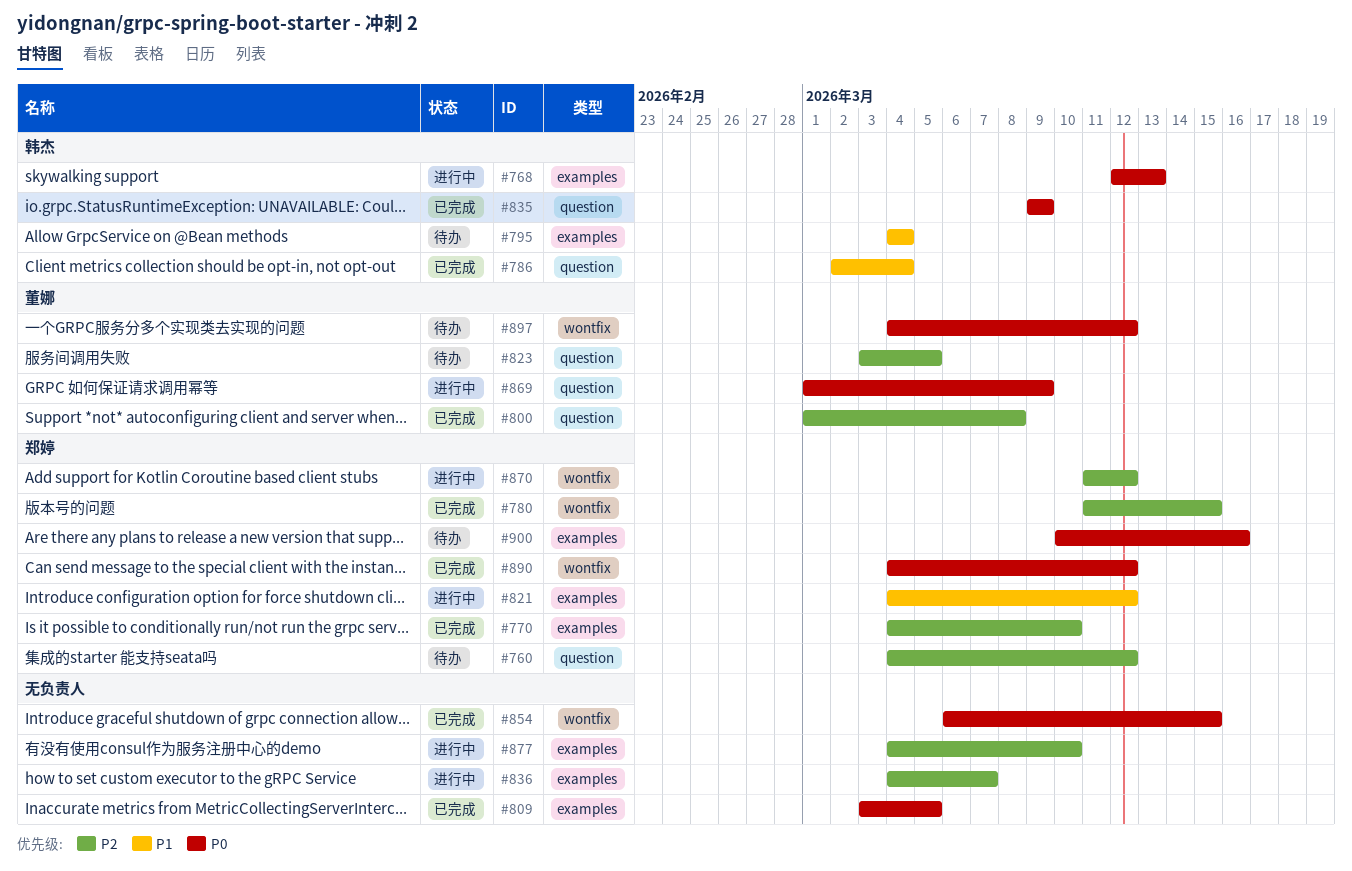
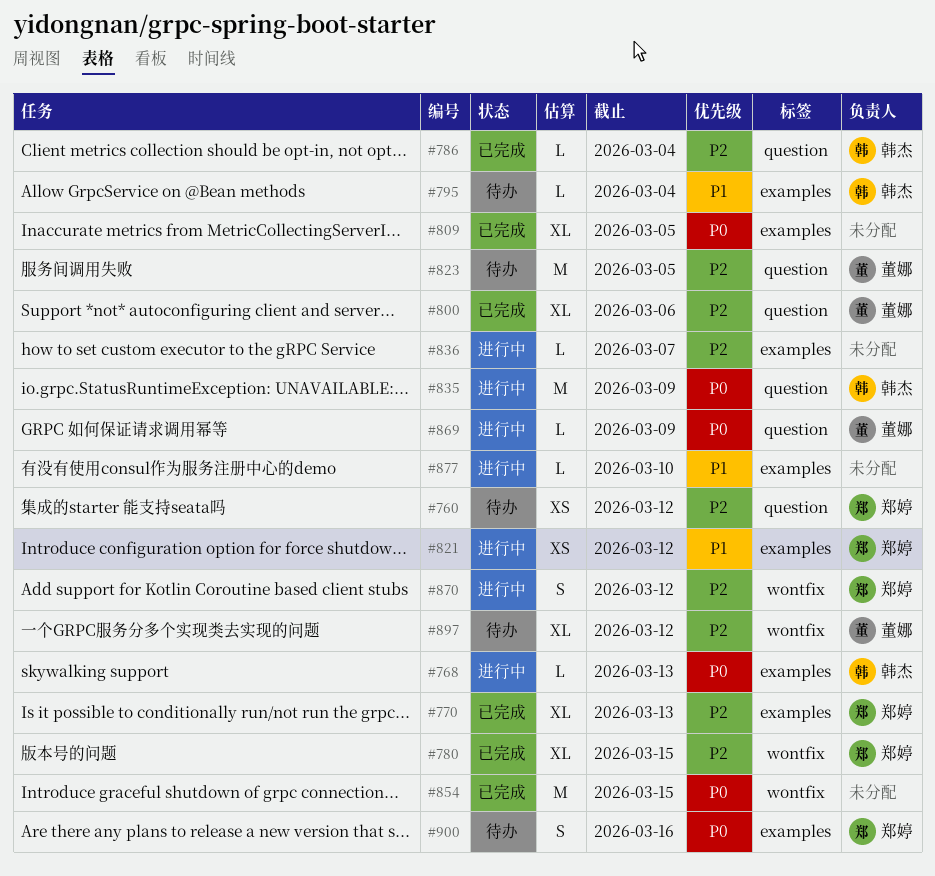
#770, due: Mar 10 -> Mar 13
#786, priority: P1 -> P2
#800, due: Mar 8 -> Mar 6
#835, status: 已完成 -> 进行中
#877, priority: P2 -> P1
#890: present -> none
#897, priority: P0 -> P2

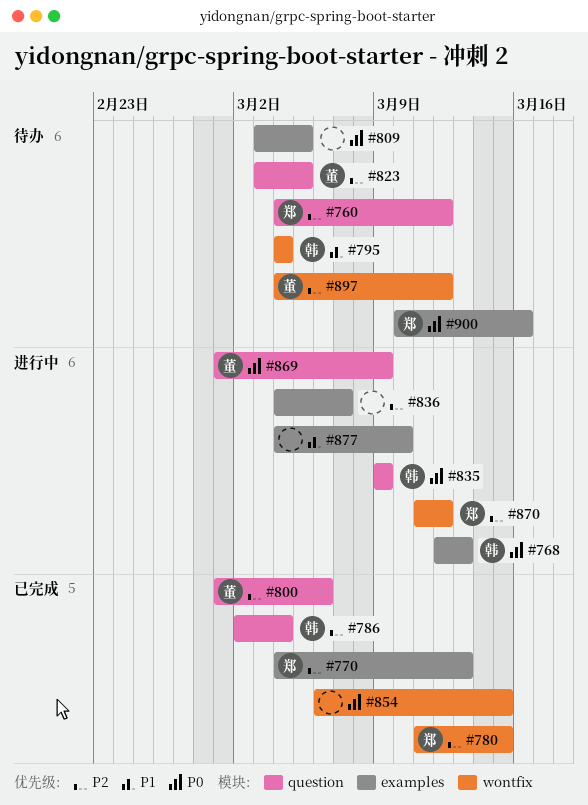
#795, label: examples -> wontfix
#809, status: 已完成 -> 待办
#821: present -> none

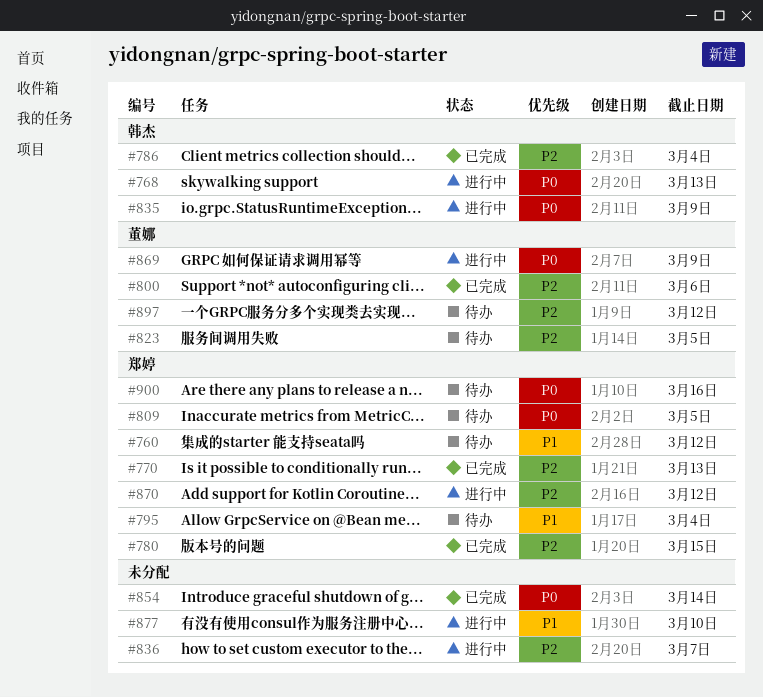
#760, priority: P2 -> P1
#795, owner: 韩杰 -> 郑婷
#809, owner: none -> 郑婷
#854, due: Mar 15 -> Mar 14

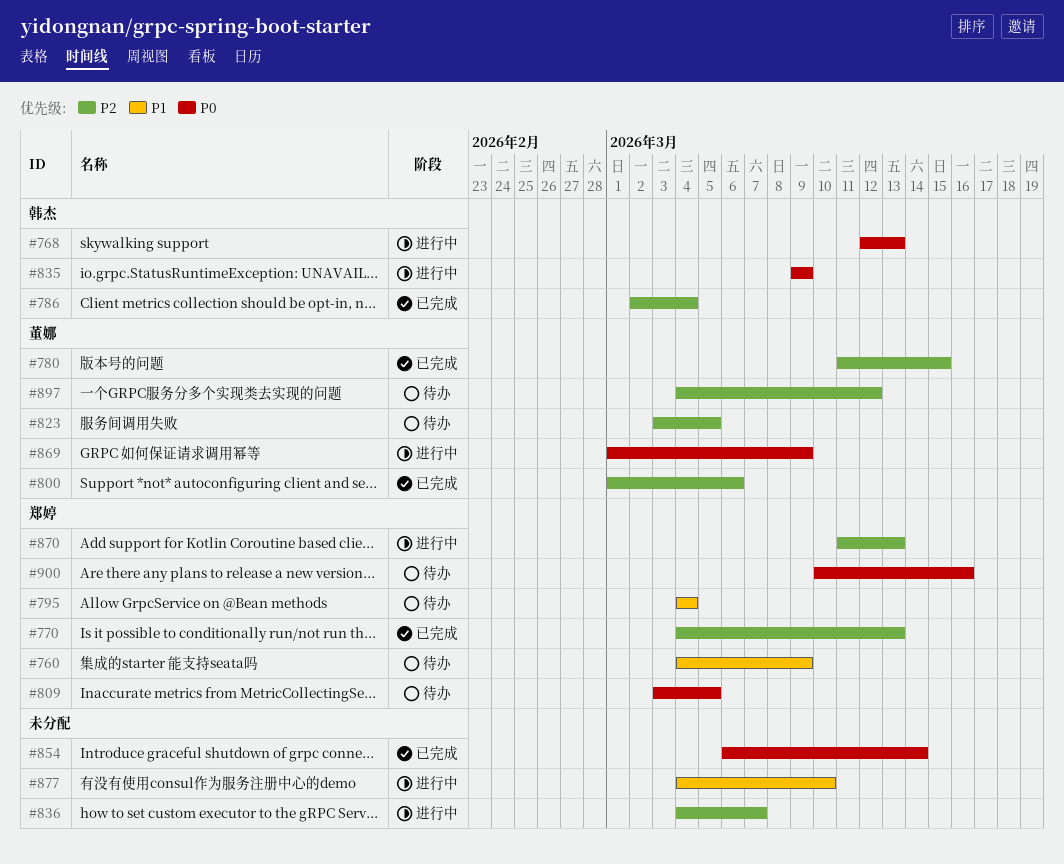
#760, due: Mar 12 -> Mar 9
#780, owner: 郑婷 -> 董娜
#870, due: Mar 12 -> Mar 13

